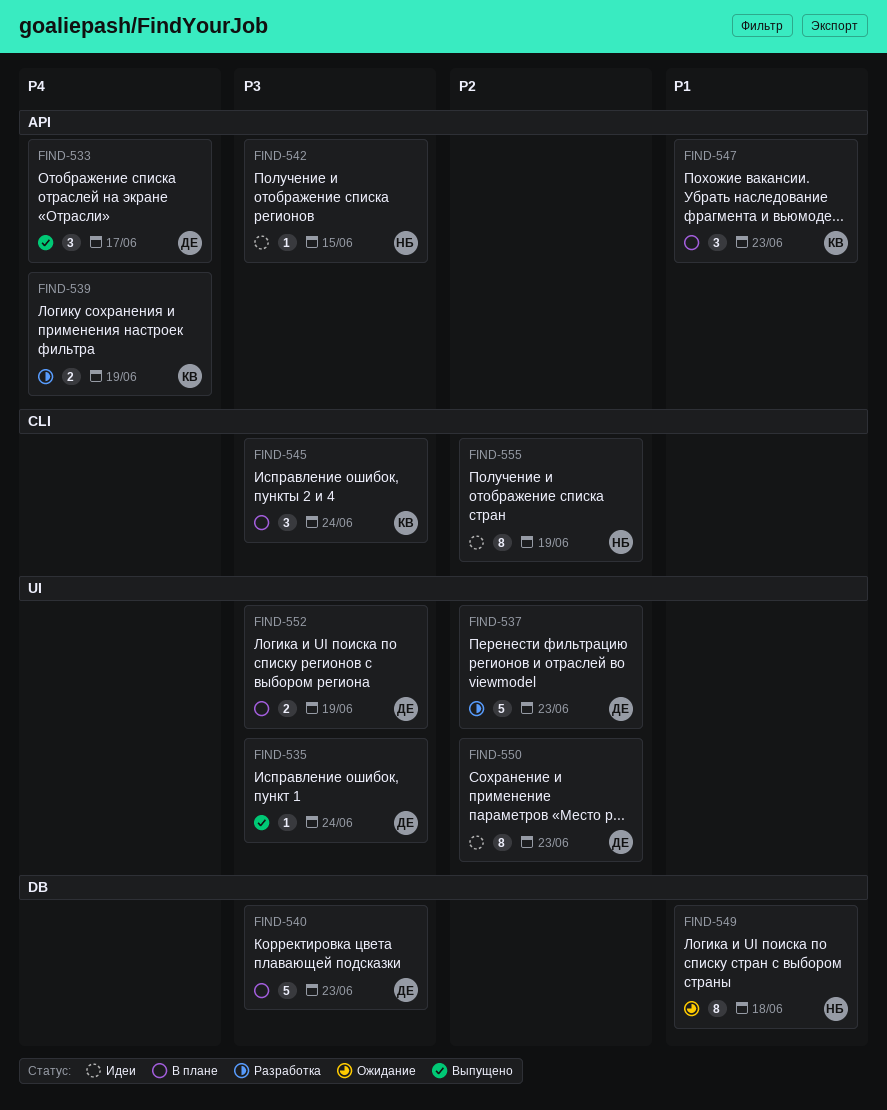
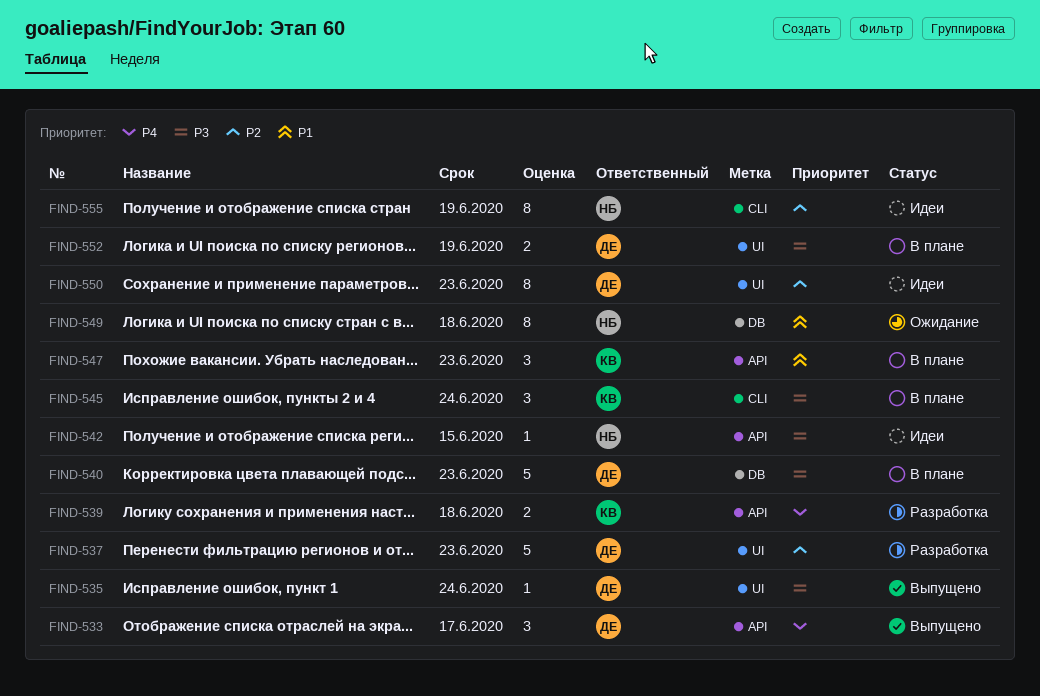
FIND-539, due: Jun 19 -> Jun 18

